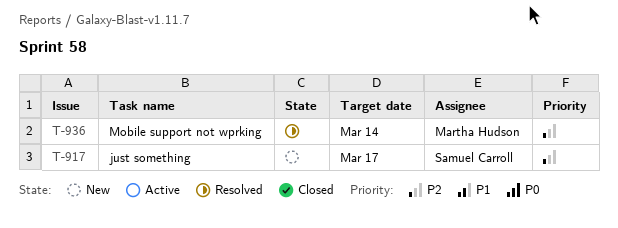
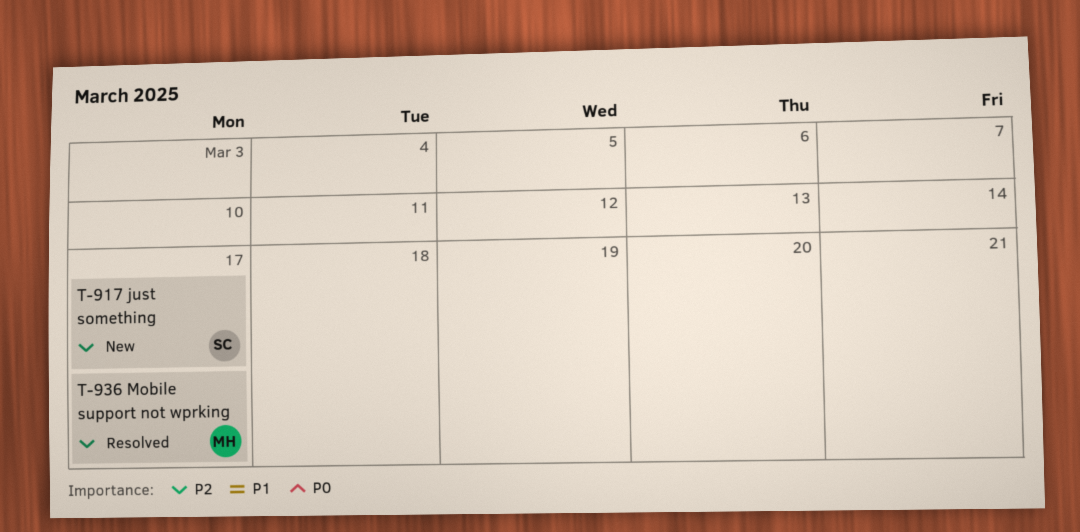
T-936, due: Mar 14 -> Mar 17

